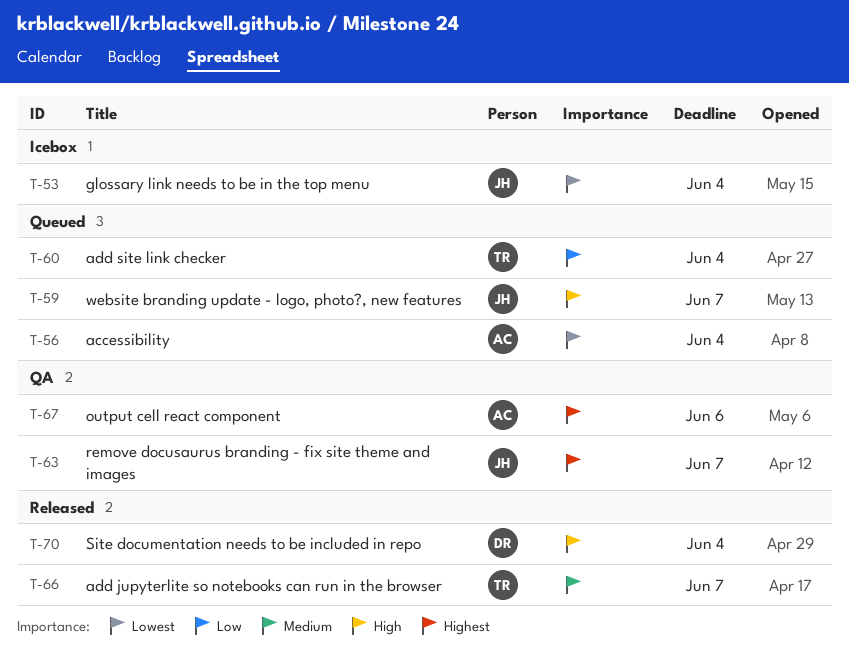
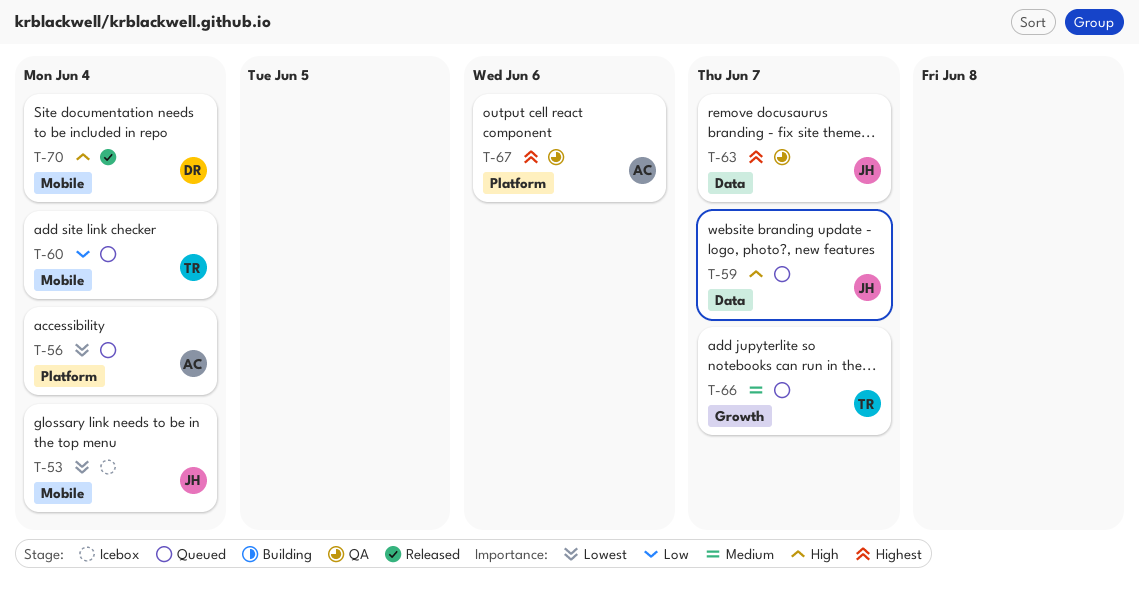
T-66, status: Released -> Queued

